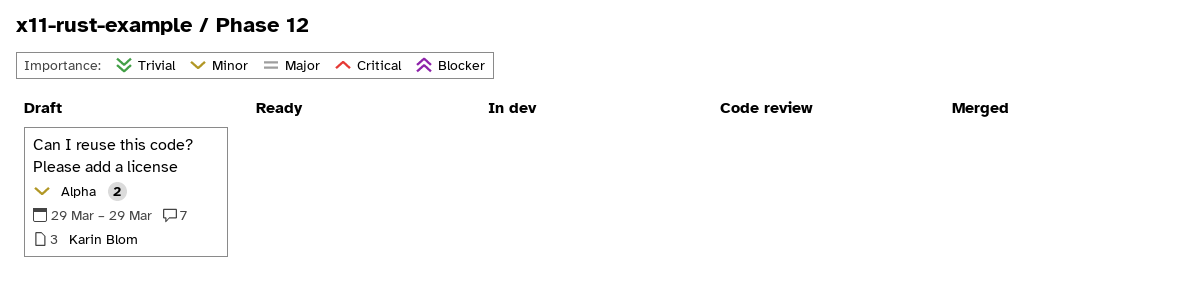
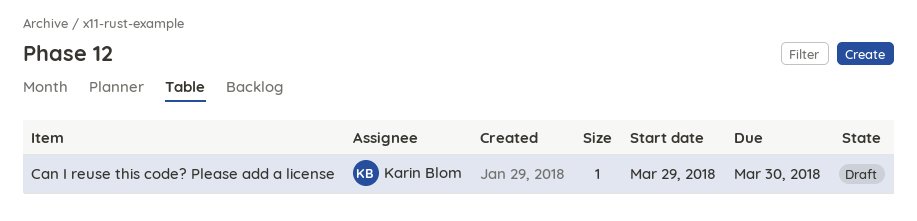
Can I reuse this code? Please add a license, estimate: 2 -> 1
Can I reuse this code? Please add a license, due: Mar 29 -> Mar 30

